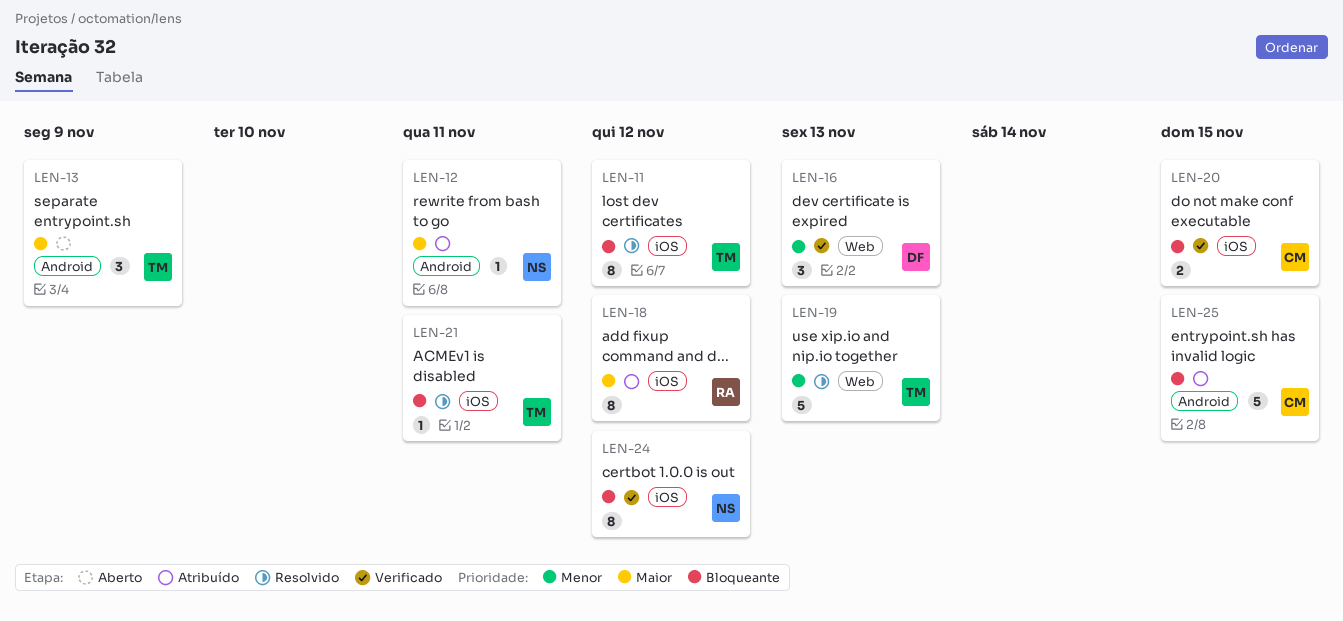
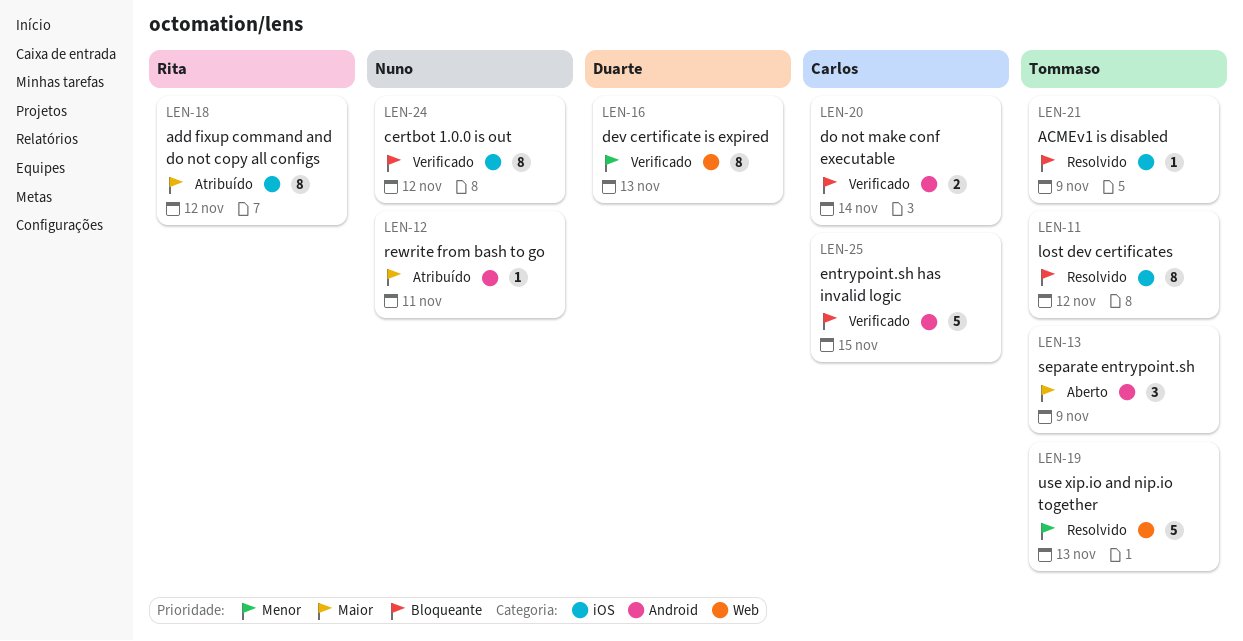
LEN-16, estimate: 3 -> 8
LEN-20, label: iOS -> Android
LEN-20, due: Nov 15 -> Nov 14
LEN-21, due: Nov 11 -> Nov 9
LEN-25, status: Atribuído -> Verificado

